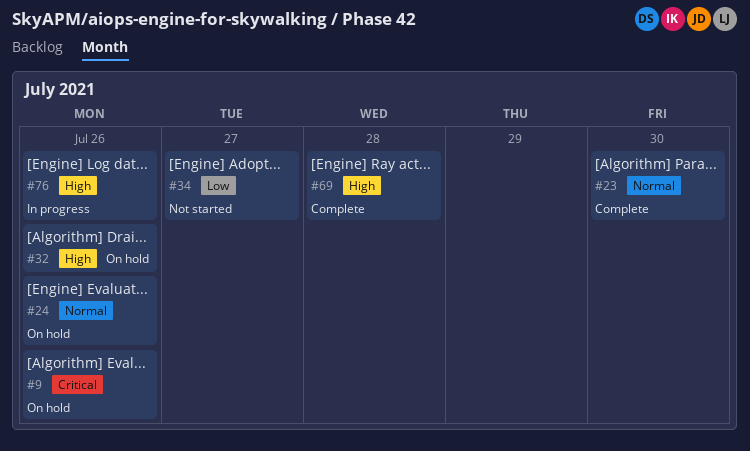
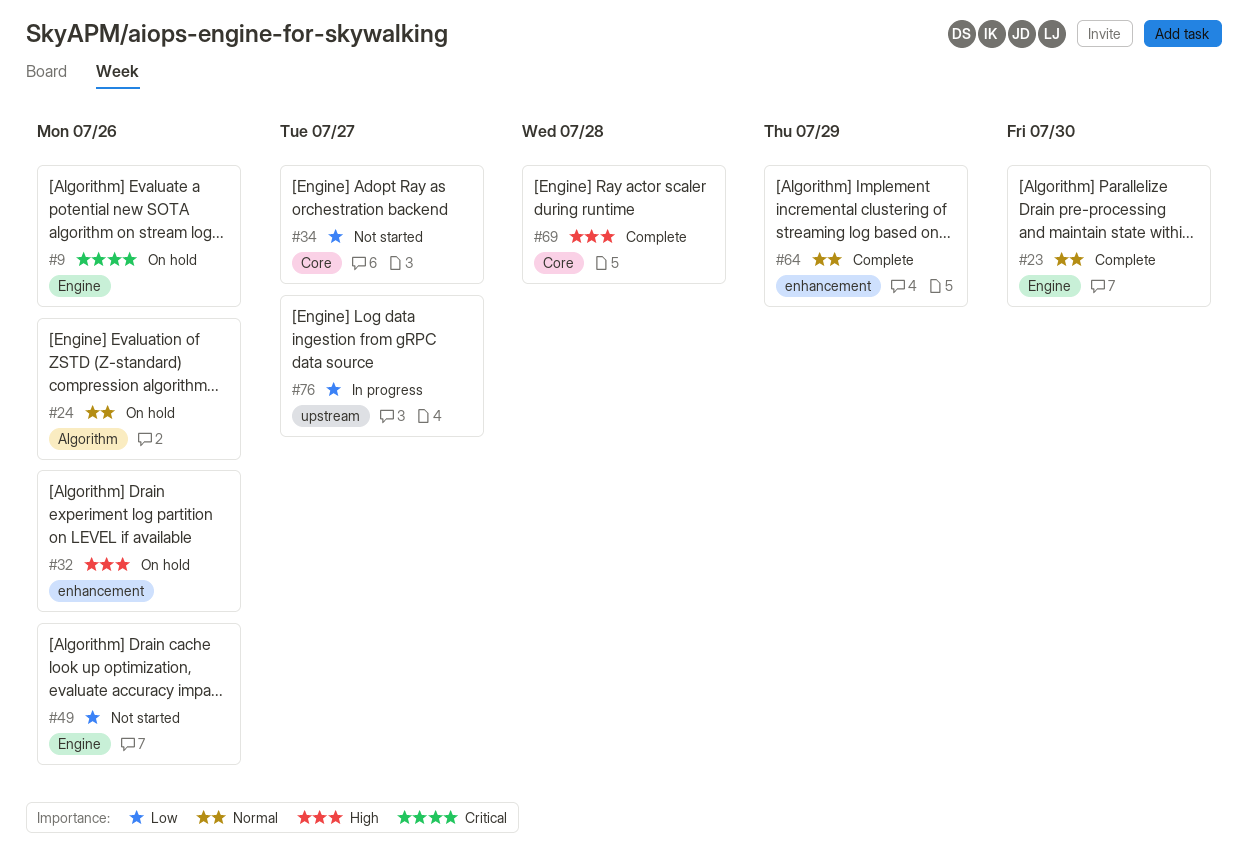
#49: none -> present
#64: none -> present
#76, priority: High -> Low
#76, due: Jul 26 -> Jul 27

